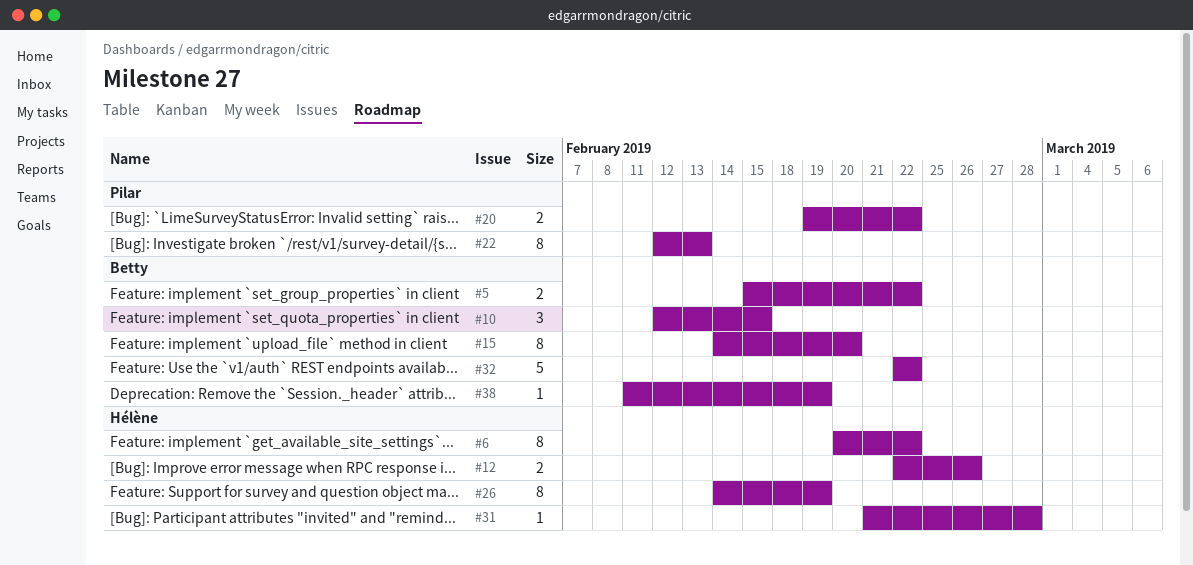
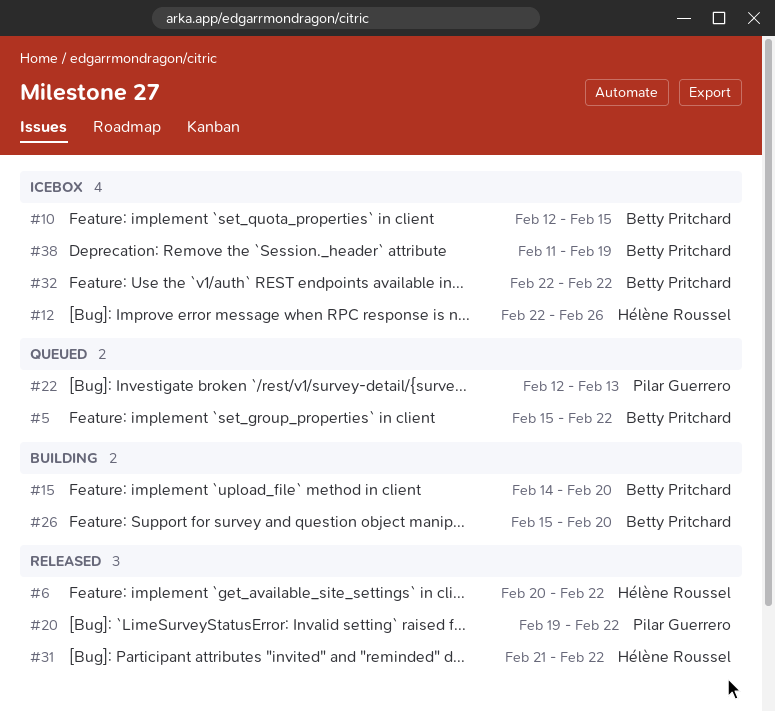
#26, owner: Hélène Roussel -> Betty Pritchard
#26, start: Feb 14 -> Feb 15
#26, due: Feb 19 -> Feb 20
#31, due: Feb 28 -> Feb 22

